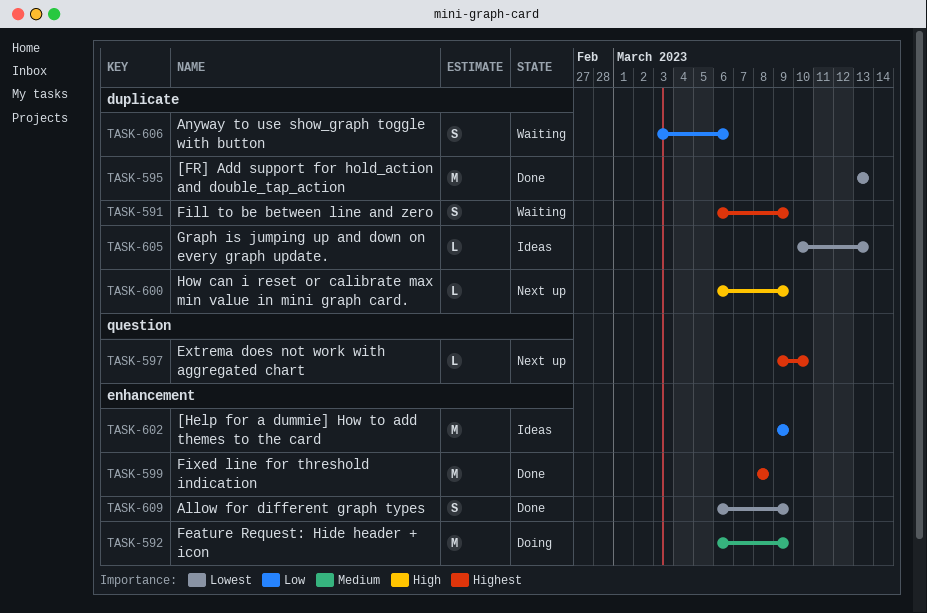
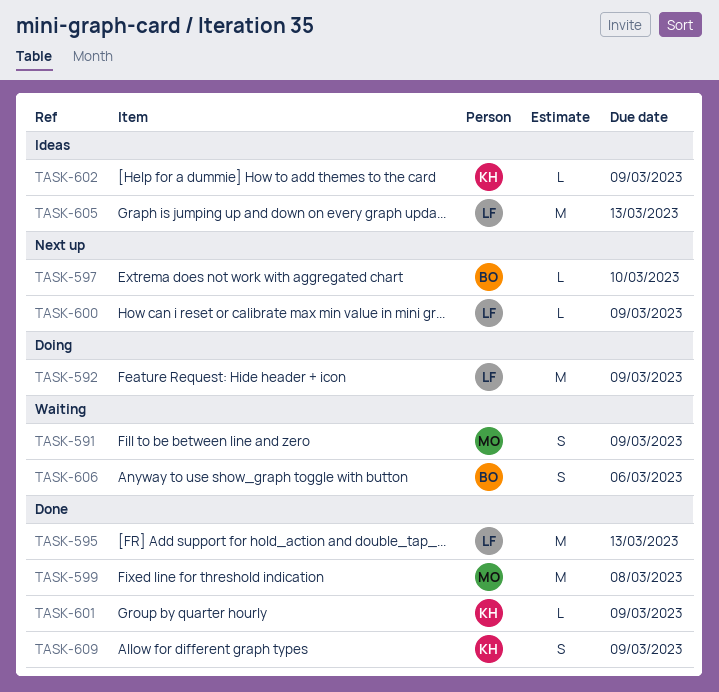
TASK-601: none -> present
TASK-602, estimate: M -> L
TASK-605, estimate: L -> M

